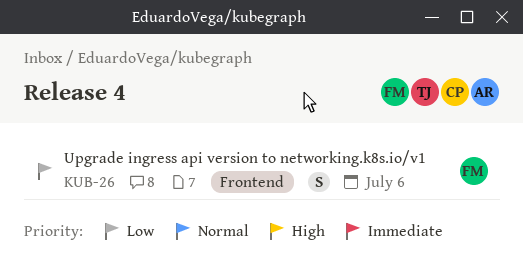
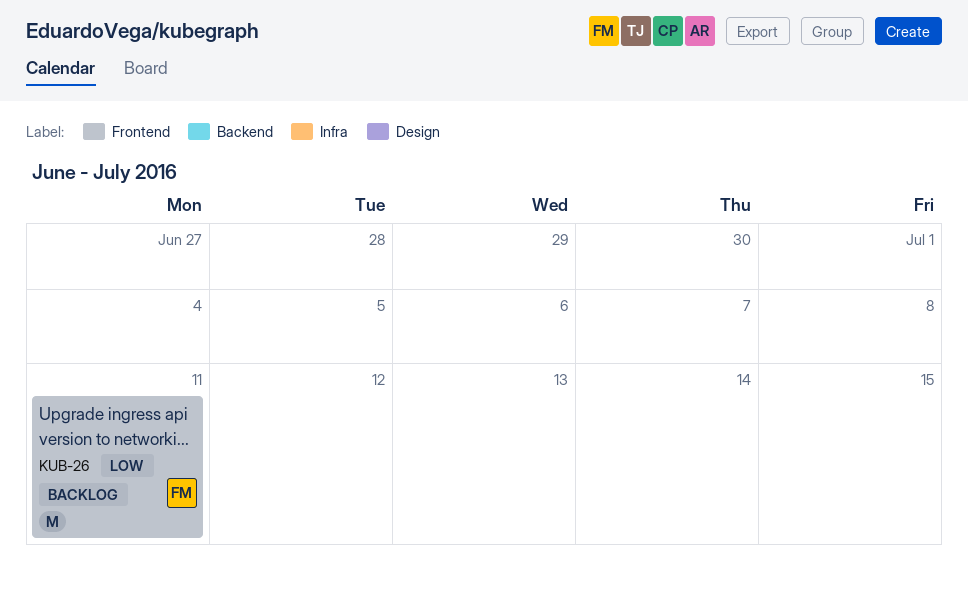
KUB-26, estimate: S -> M
KUB-26, due: Jul 6 -> Jul 11

